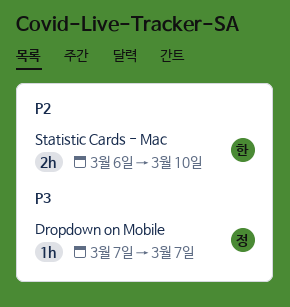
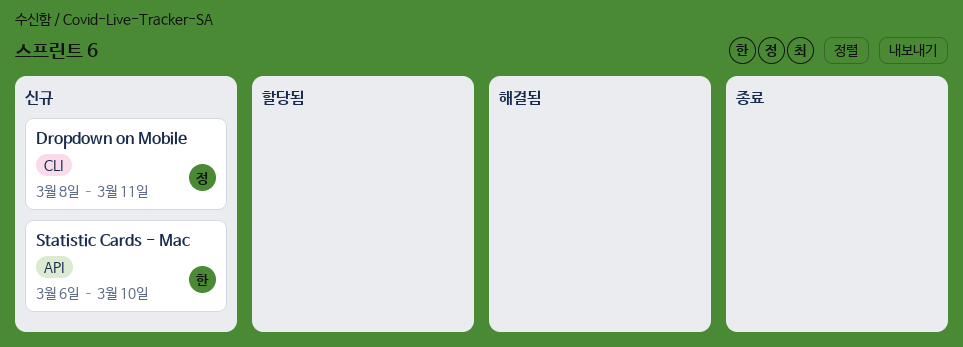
Dropdown on Mobile, start: Mar 7 -> Mar 8
Dropdown on Mobile, due: Mar 7 -> Mar 11

